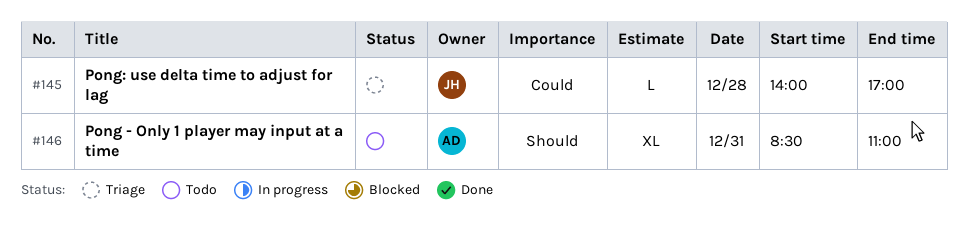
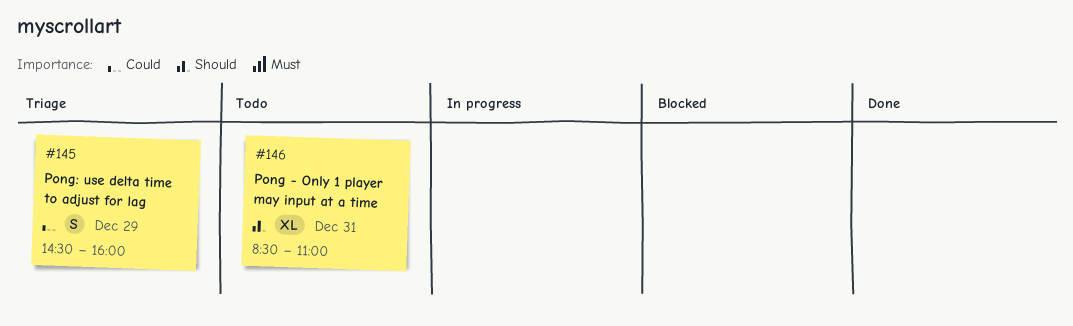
#145, estimate: L -> S
#145, day: Dec 28 -> Dec 29
#145, begins: 14:00 -> 14:30
#145, ends: 17:00 -> 16:00

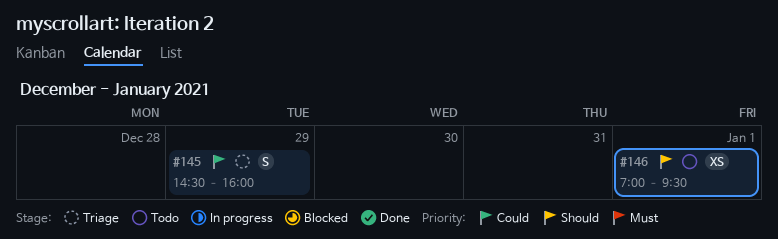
#146, estimate: XL -> XS
#146, day: Dec 31 -> Jan 1
#146, begins: 08:30 -> 07:00
#146, ends: 11:00 -> 09:30

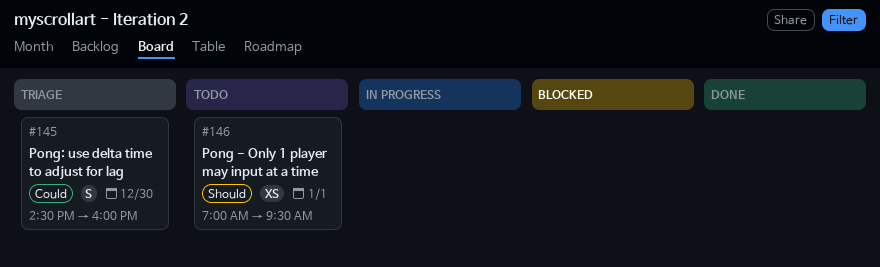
#145, day: Dec 29 -> Dec 30

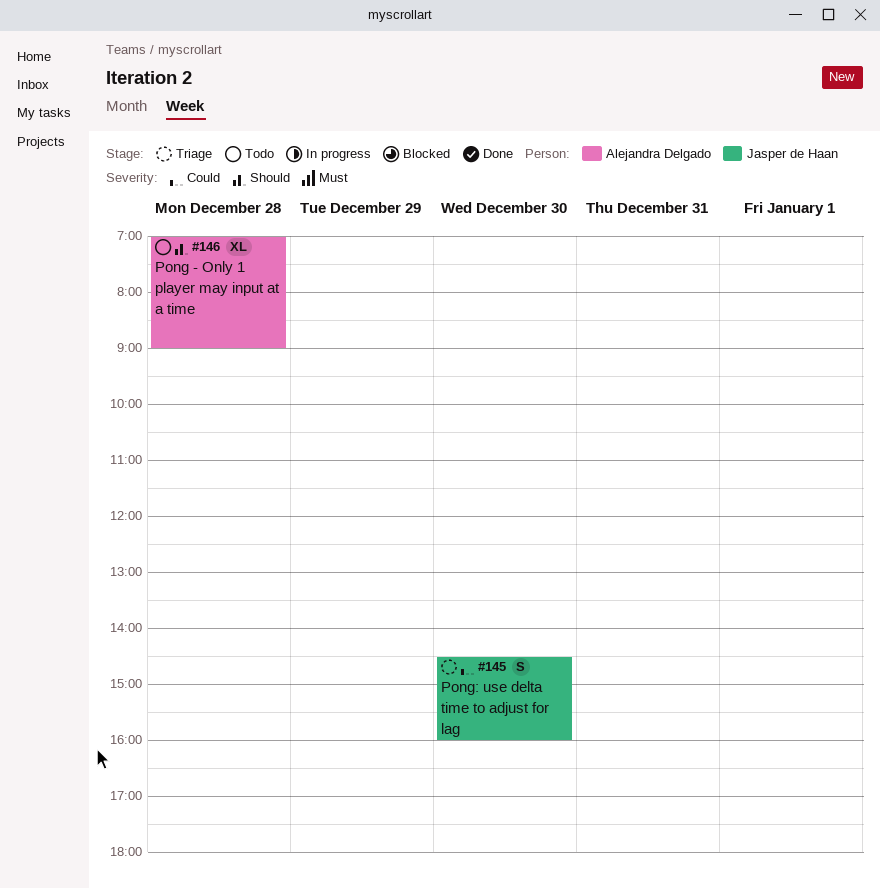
#146, estimate: XS -> XL
#146, day: Jan 1 -> Dec 28
#146, ends: 09:30 -> 09:00

